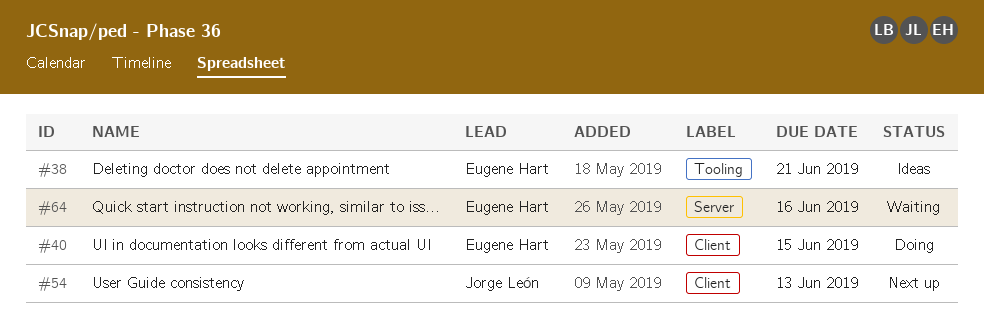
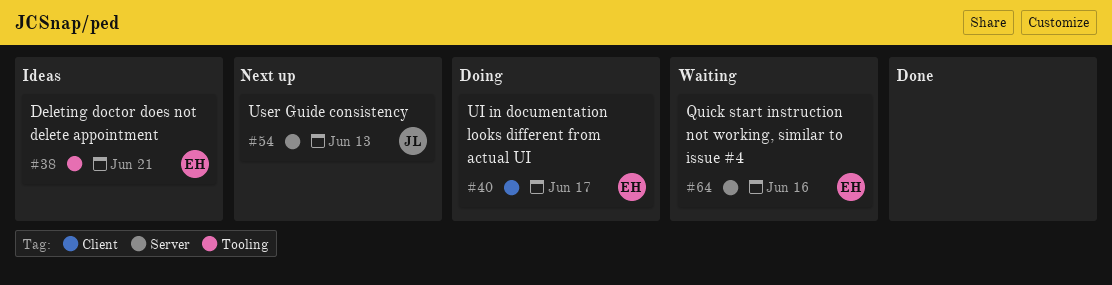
#40, due: Jun 15 -> Jun 17
#54, label: Client -> Server

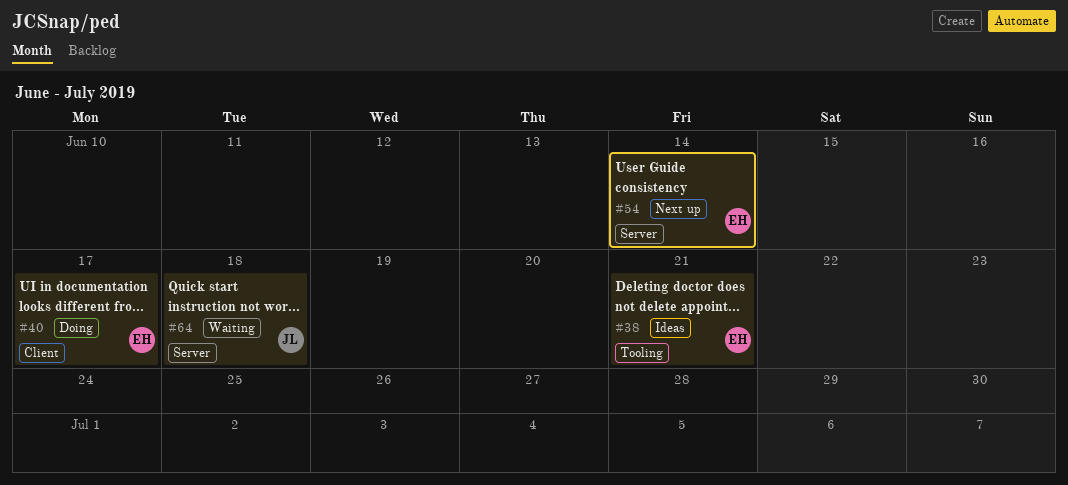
#54, owner: JL -> EH
#54, due: Jun 13 -> Jun 14
#64, owner: EH -> JL
#64, due: Jun 16 -> Jun 18

